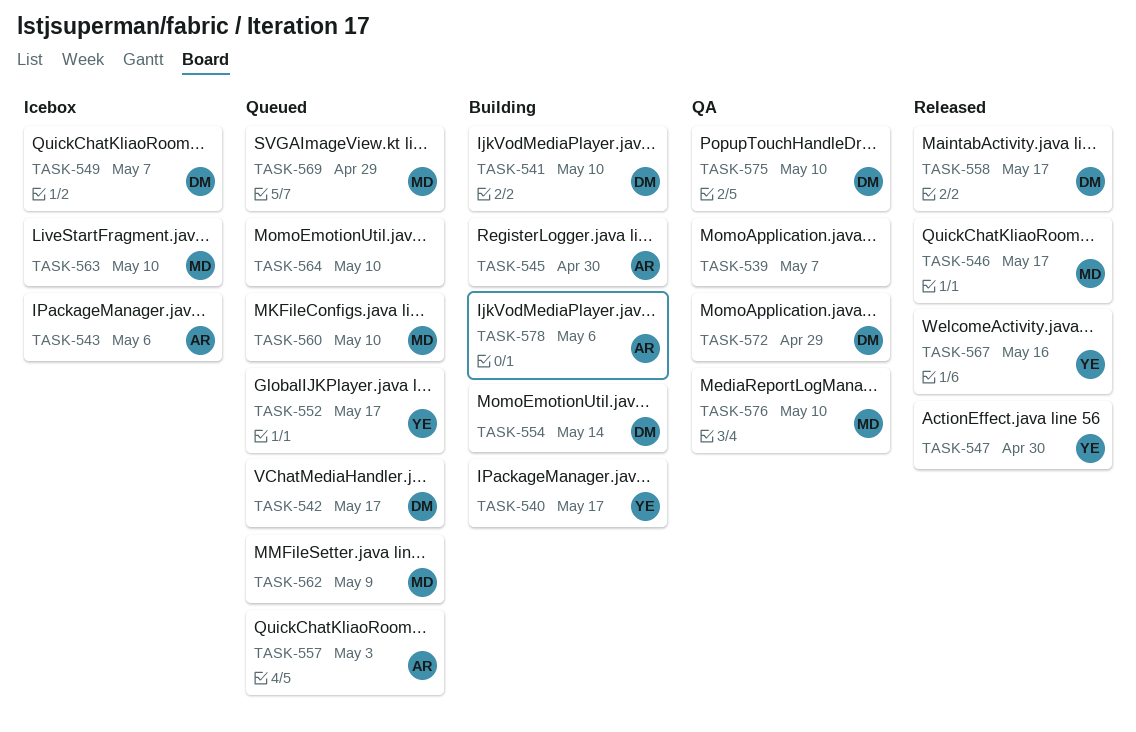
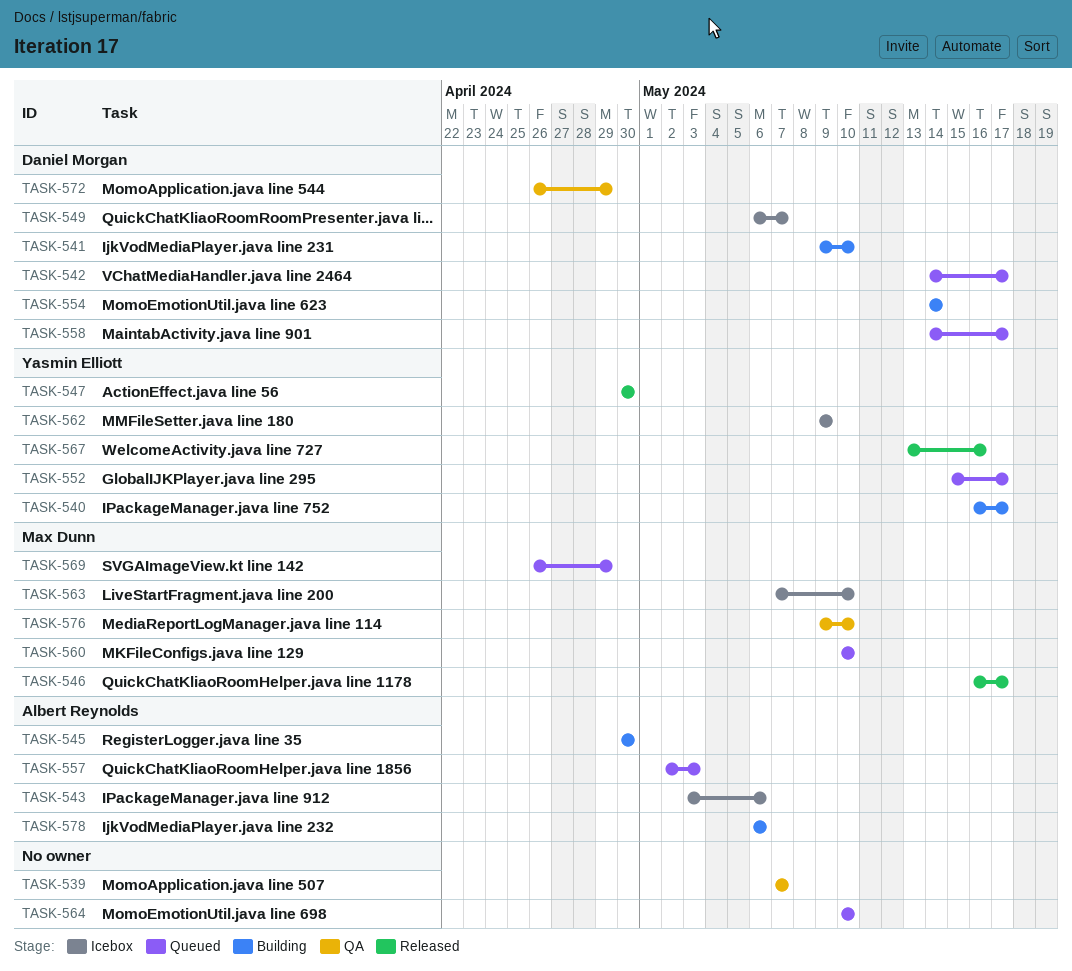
TASK-558, status: Released -> Queued
TASK-562, status: Queued -> Icebox
TASK-562, owner: Max Dunn -> Yasmin Elliott
TASK-575: present -> none

